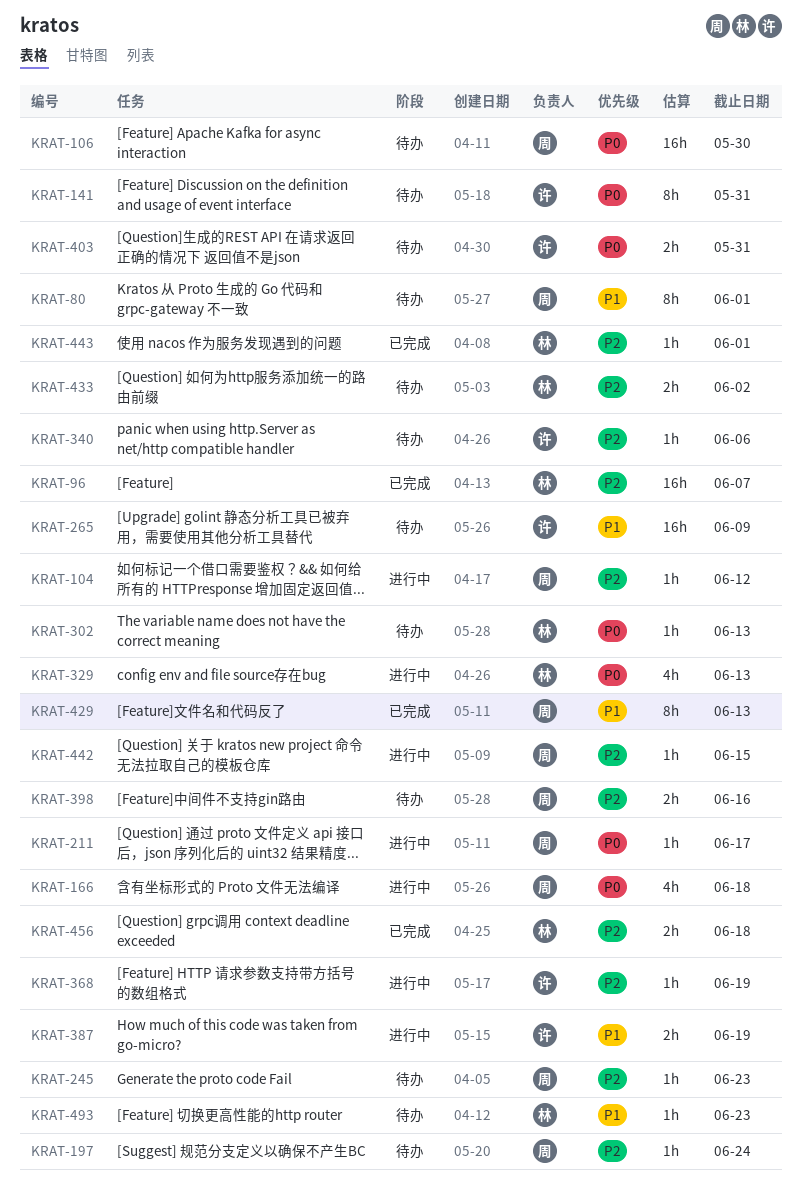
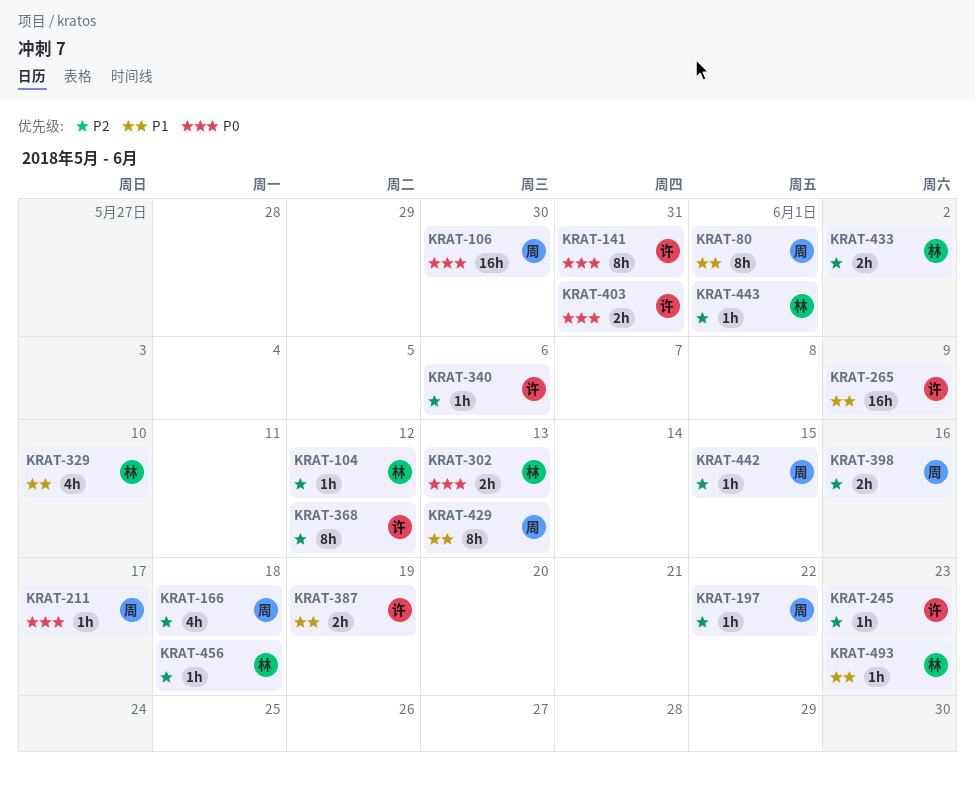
KRAT-96: present -> none
KRAT-104, owner: 周 -> 林
KRAT-166, priority: P0 -> P2
KRAT-197, due: Jun 24 -> Jun 22
KRAT-245, owner: 周 -> 许
KRAT-302, estimate: 1h -> 2h
KRAT-329, priority: P0 -> P1
KRAT-329, due: Jun 13 -> Jun 10
KRAT-368, estimate: 1h -> 8h
KRAT-368, due: Jun 19 -> Jun 12
KRAT-456, estimate: 2h -> 1h

